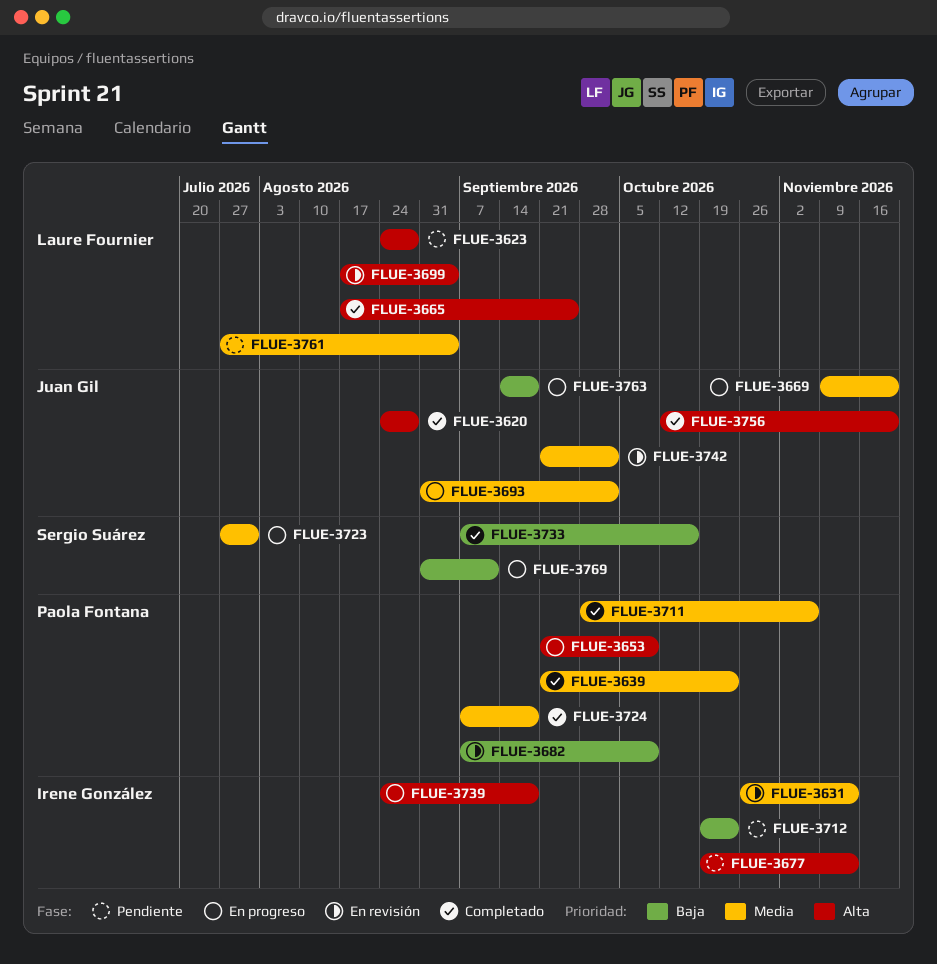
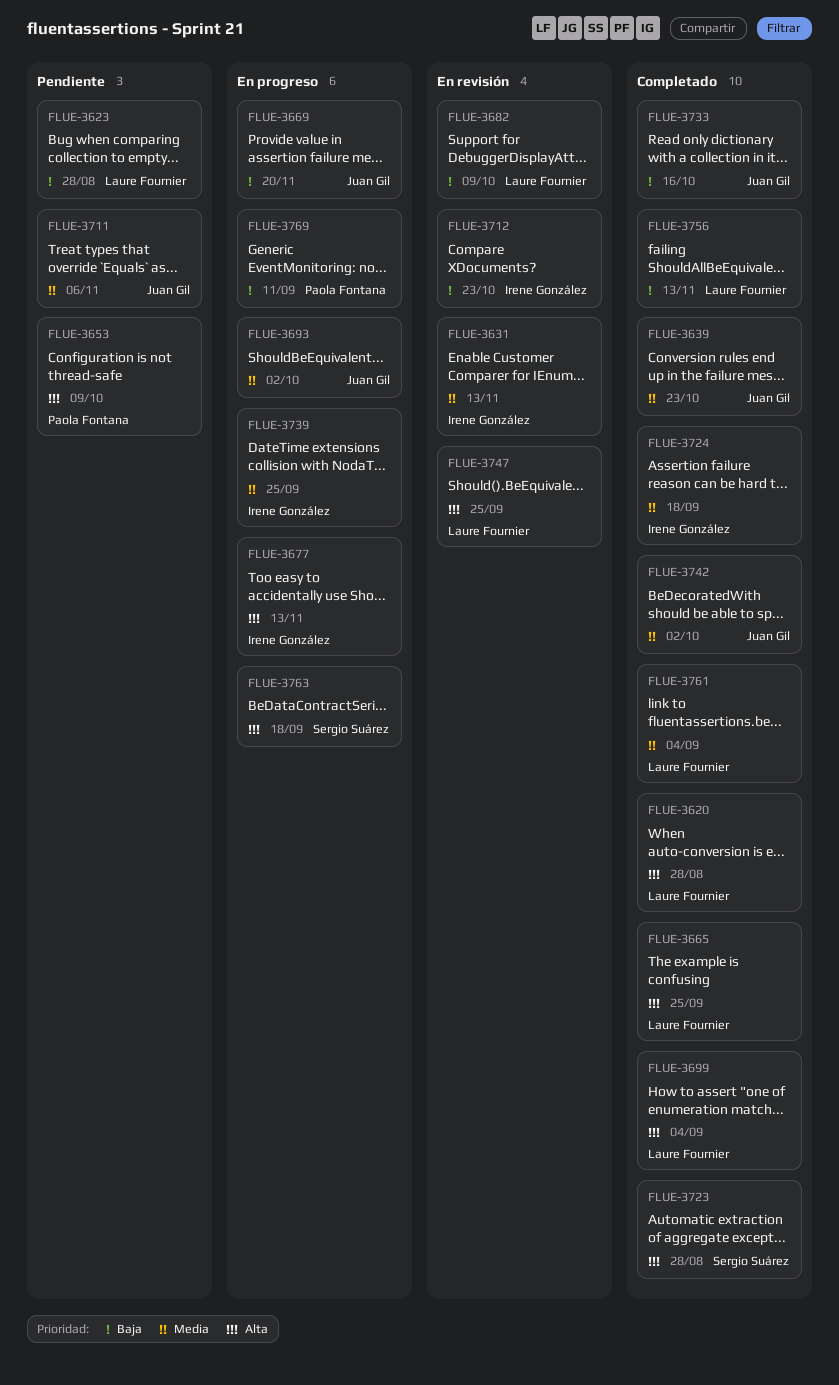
FLUE-3620, owner: Juan Gil -> Laure Fournier
FLUE-3623, priority: Alta -> Baja
FLUE-3639, owner: Paola Fontana -> Juan Gil
FLUE-3653, status: En progreso -> Pendiente
FLUE-3669, priority: Media -> Baja
FLUE-3677, status: Pendiente -> En progreso
FLUE-3682, owner: Paola Fontana -> Laure Fournier
FLUE-3699, status: En revisión -> Completado
FLUE-3711, status: Completado -> Pendiente
FLUE-3711, owner: Paola Fontana -> Juan Gil
FLUE-3712, status: Pendiente -> En revisión
FLUE-3723, status: En progreso -> Completado
FLUE-3723, priority: Media -> Alta
FLUE-3723, due: Jul 31 -> Aug 28
FLUE-3724, owner: Paola Fontana -> Irene González
FLUE-3733, owner: Sergio Suárez -> Juan Gil
FLUE-3739, priority: Alta -> Media
FLUE-3739, due: Sep 18 -> Sep 25
FLUE-3742, status: En revisión -> Completado
FLUE-3747: none -> present
FLUE-3756, owner: Juan Gil -> Laure Fournier
FLUE-3756, priority: Alta -> Baja
FLUE-3756, due: Nov 20 -> Nov 13
FLUE-3761, status: Pendiente -> Completado
FLUE-3763, owner: Juan Gil -> Sergio Suárez
FLUE-3763, priority: Baja -> Alta
FLUE-3769, owner: Sergio Suárez -> Paola Fontana

